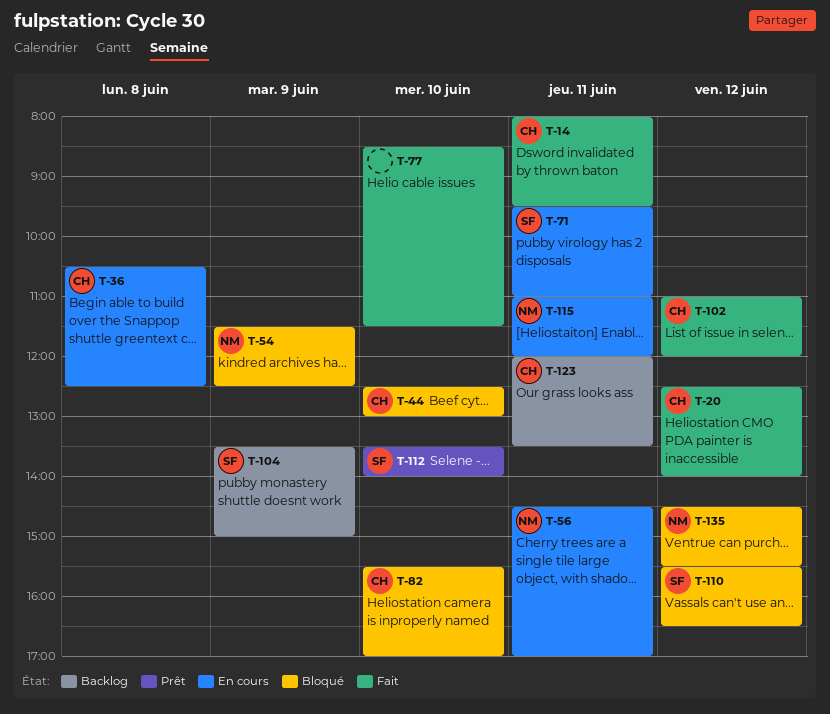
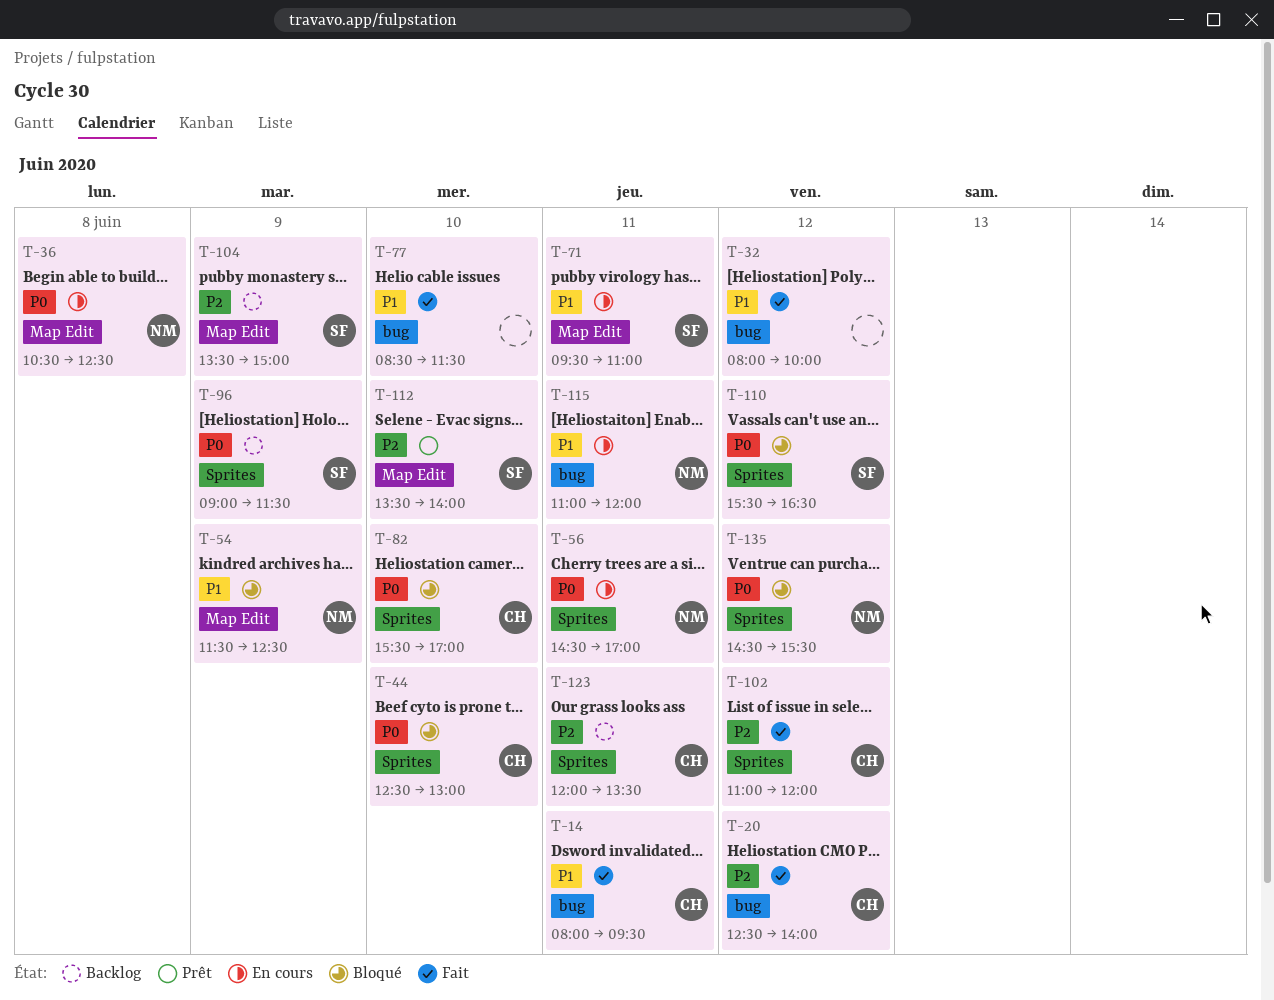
T-32: none -> present
T-36, owner: CH -> NM
T-96: none -> present

